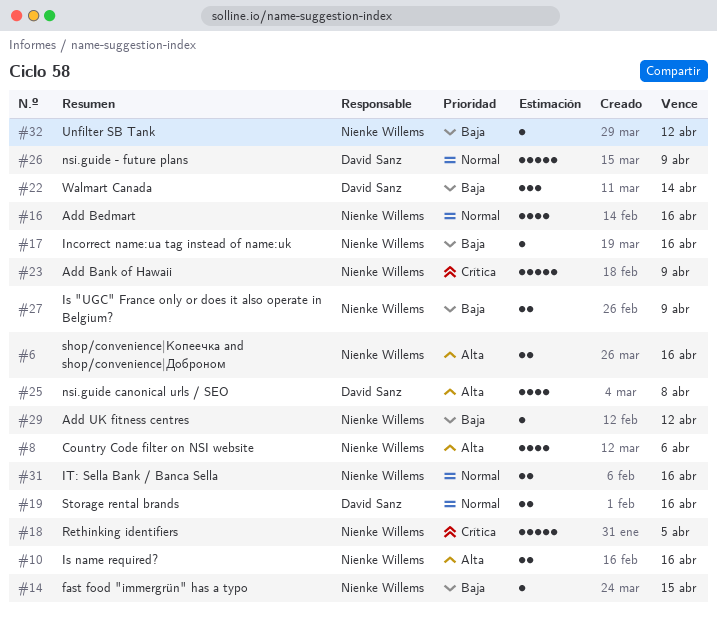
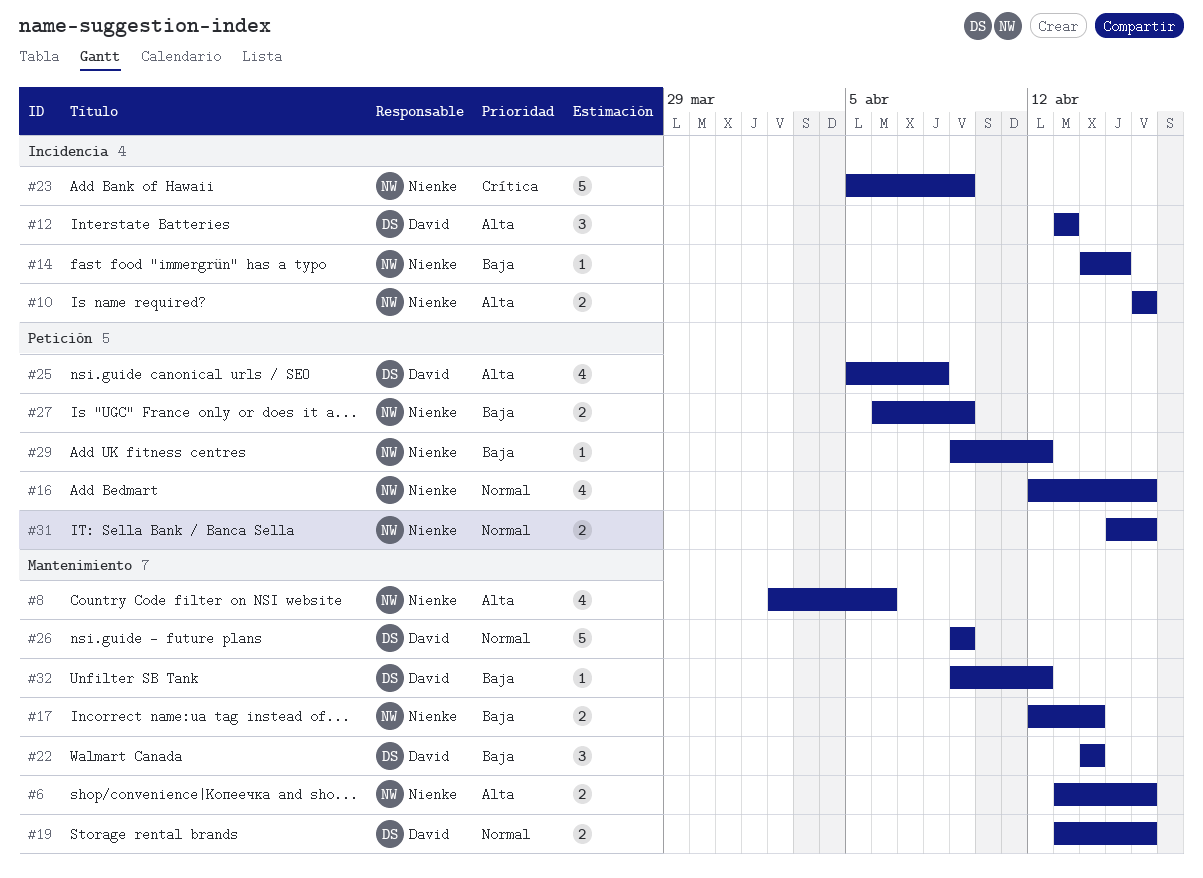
#12: none -> present
#17, estimate: 1 -> 2
#17, due: Apr 16 -> Apr 14
#18: present -> none
#32, owner: Nienke Willems -> David Sanz

